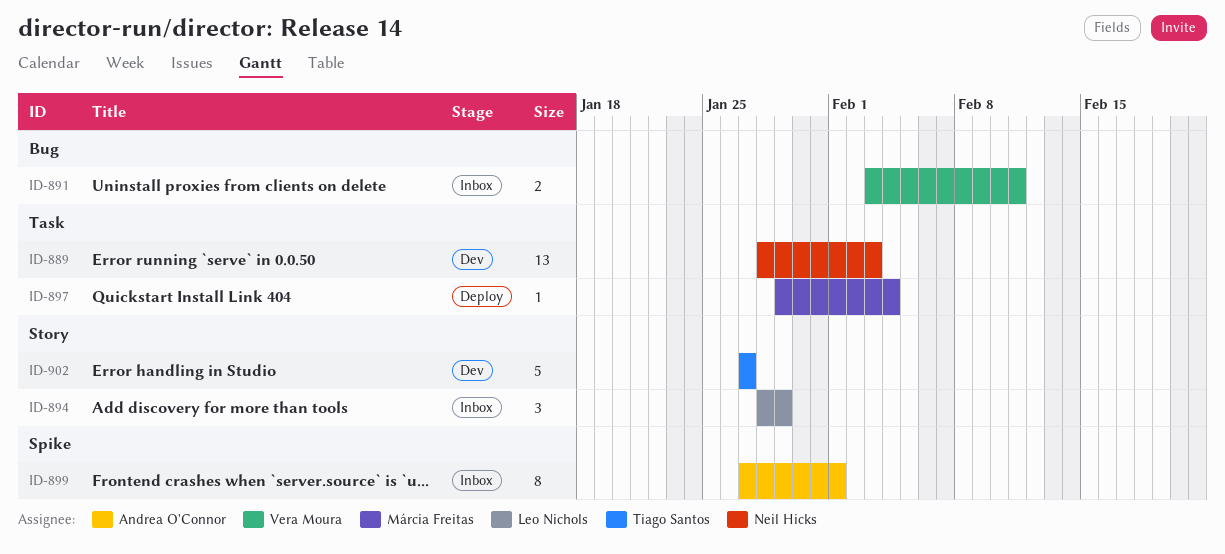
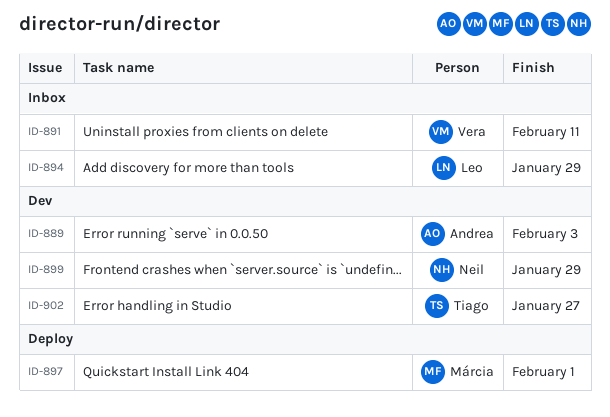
ID-889, owner: Neil Hicks -> Andrea O'Connor
ID-897, due: Feb 4 -> Feb 1
ID-899, status: Inbox -> Dev
ID-899, owner: Andrea O'Connor -> Neil Hicks
ID-899, due: Feb 1 -> Jan 29

